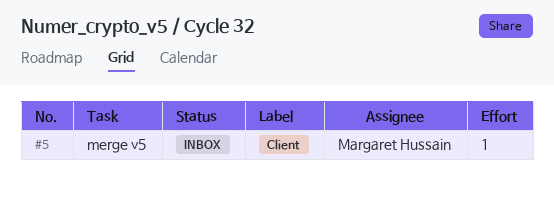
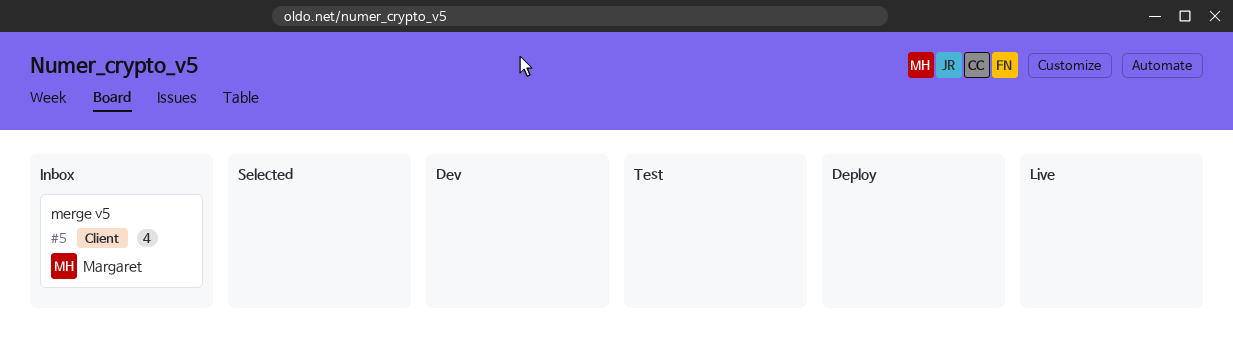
#5, estimate: 1 -> 4

